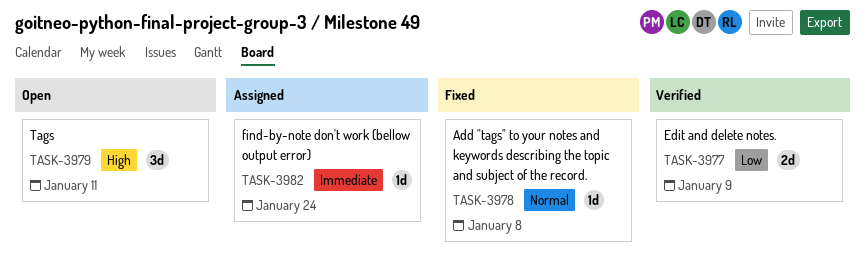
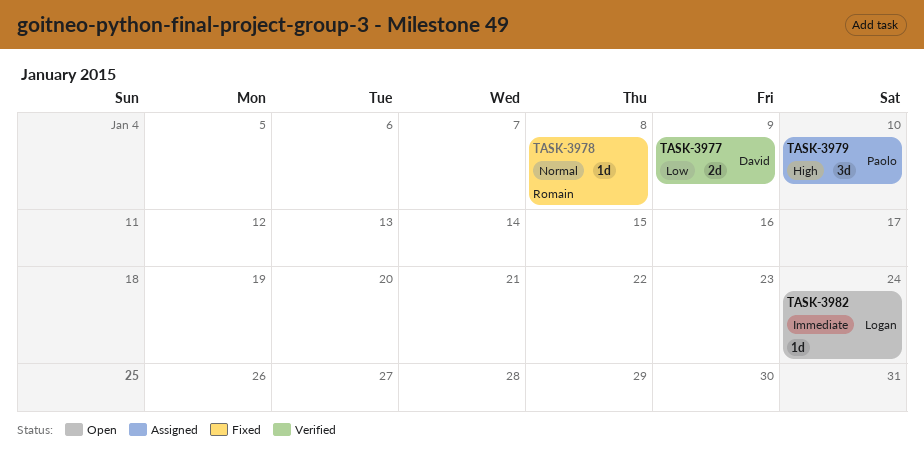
TASK-3979, status: Open -> Assigned
TASK-3979, due: Jan 11 -> Jan 10
TASK-3982, status: Assigned -> Open

